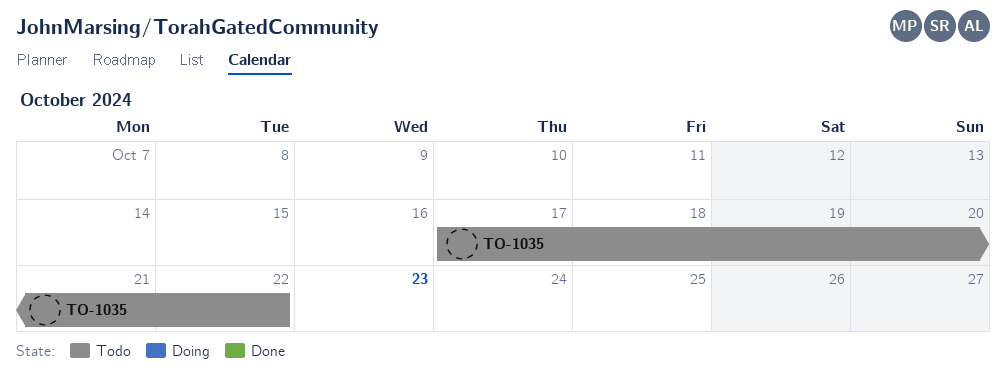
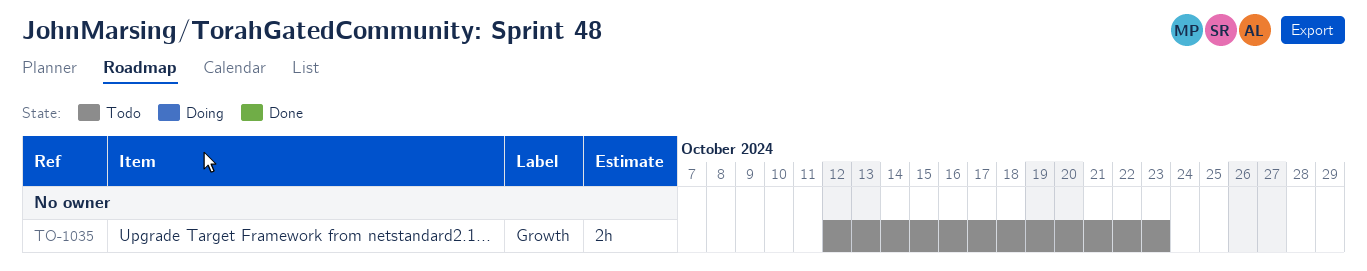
TO-1035, start: Oct 17 -> Oct 12
TO-1035, due: Oct 22 -> Oct 23

